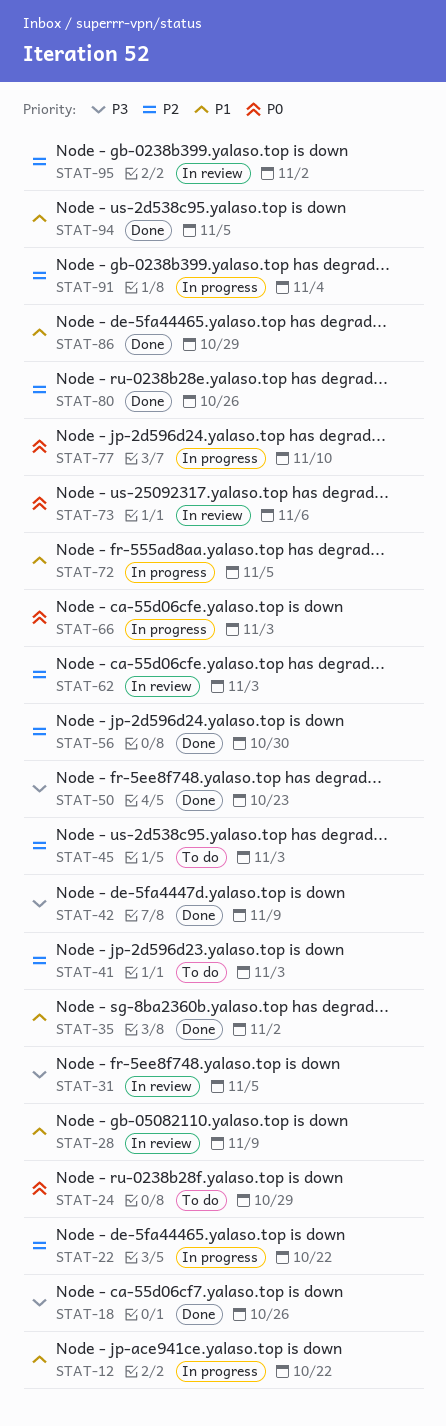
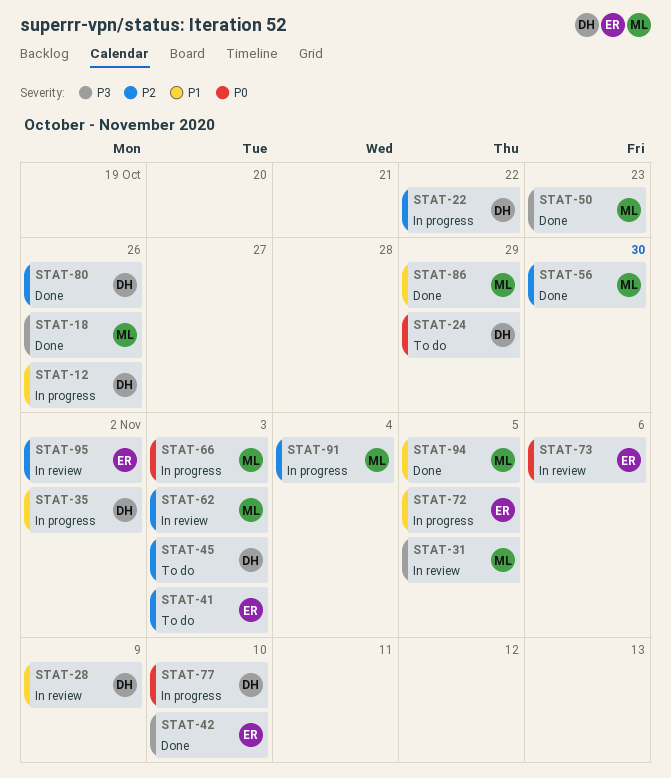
STAT-12, due: Oct 22 -> Oct 26
STAT-35, status: Done -> In progress
STAT-42, due: Nov 9 -> Nov 10

